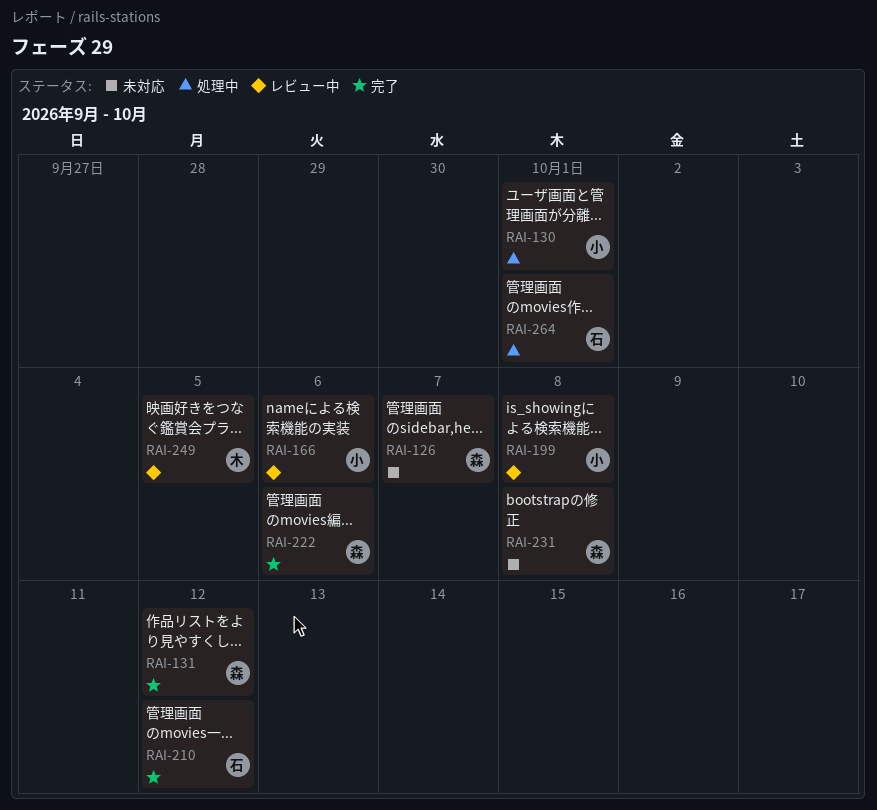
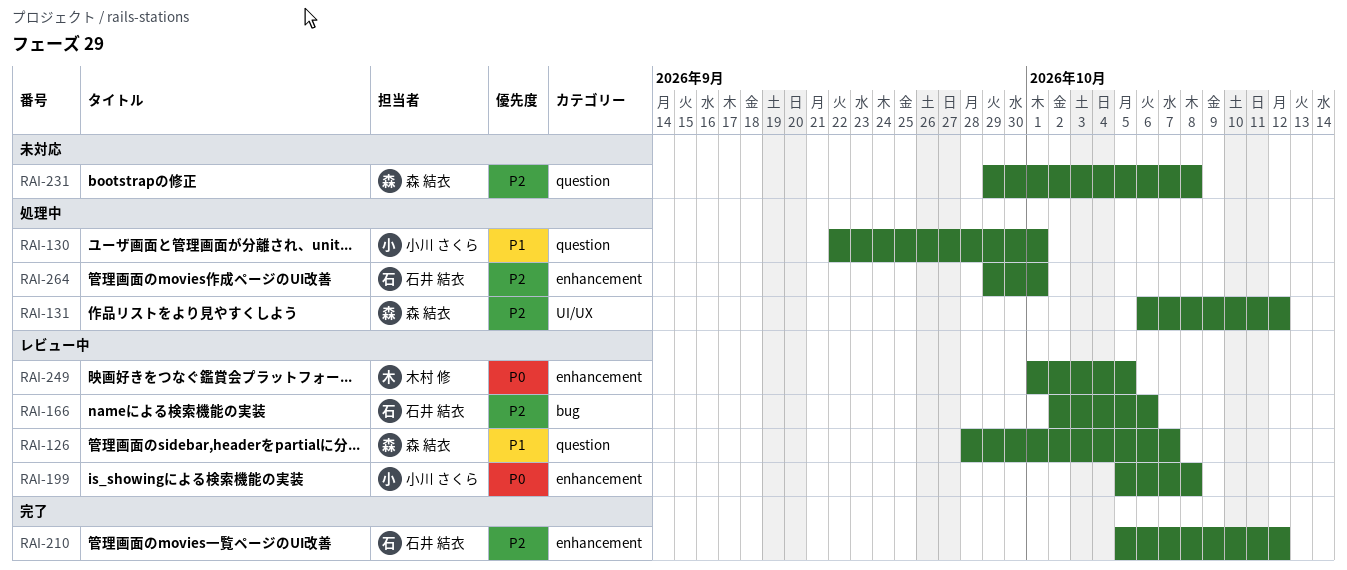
RAI-126, status: 未対応 -> レビュー中
RAI-131, status: 完了 -> 処理中
RAI-166, owner: 小川 さくら -> 石井 結衣
RAI-222: present -> none

